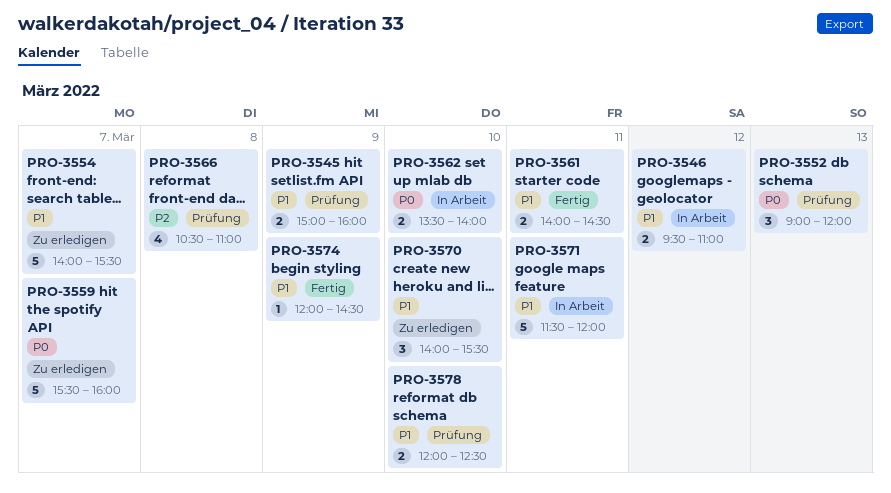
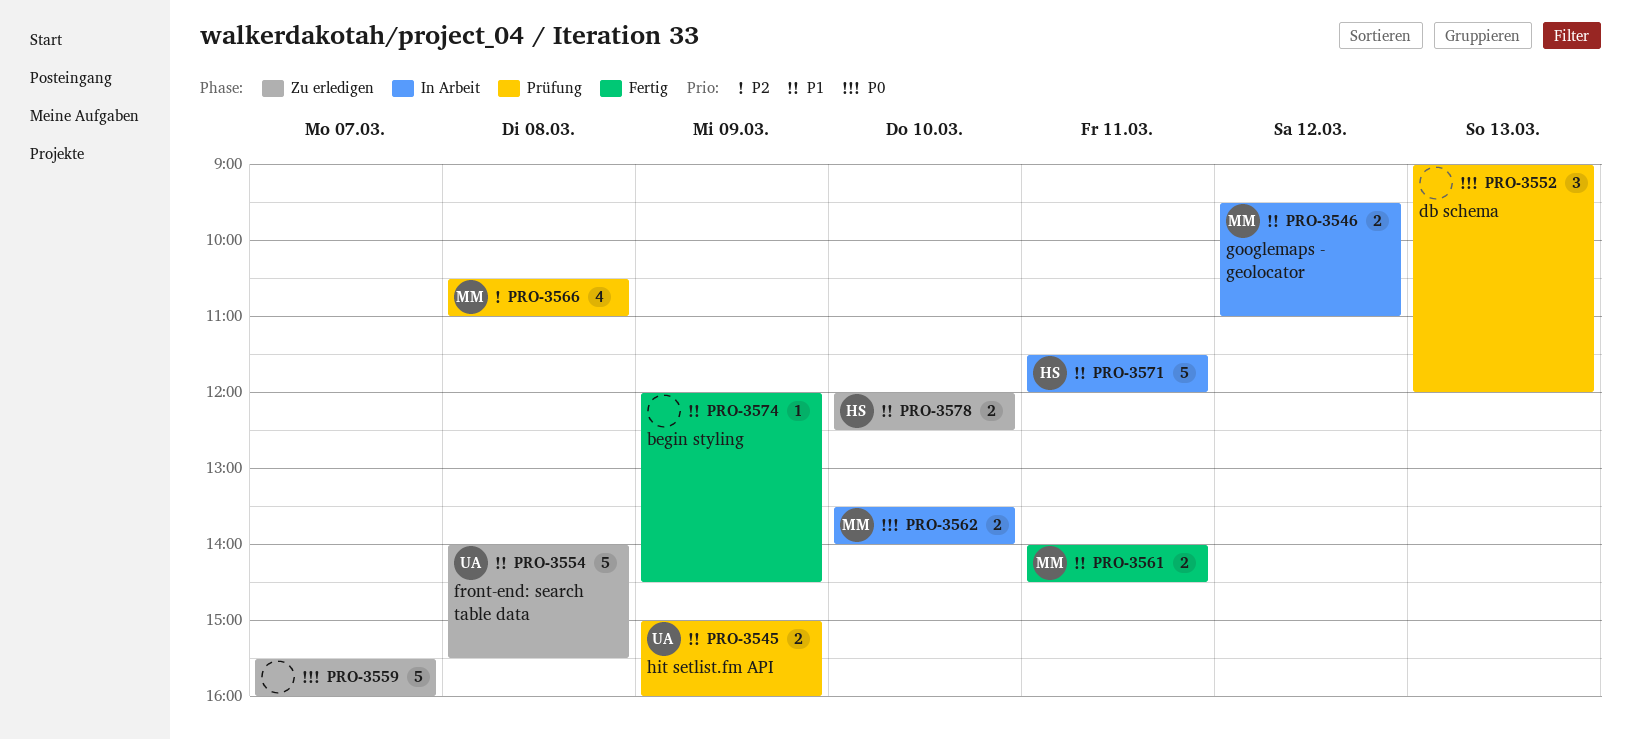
PRO-3554, day: Mar 7 -> Mar 8
PRO-3570: present -> none
PRO-3578, status: Prüfung -> Zu erledigen

